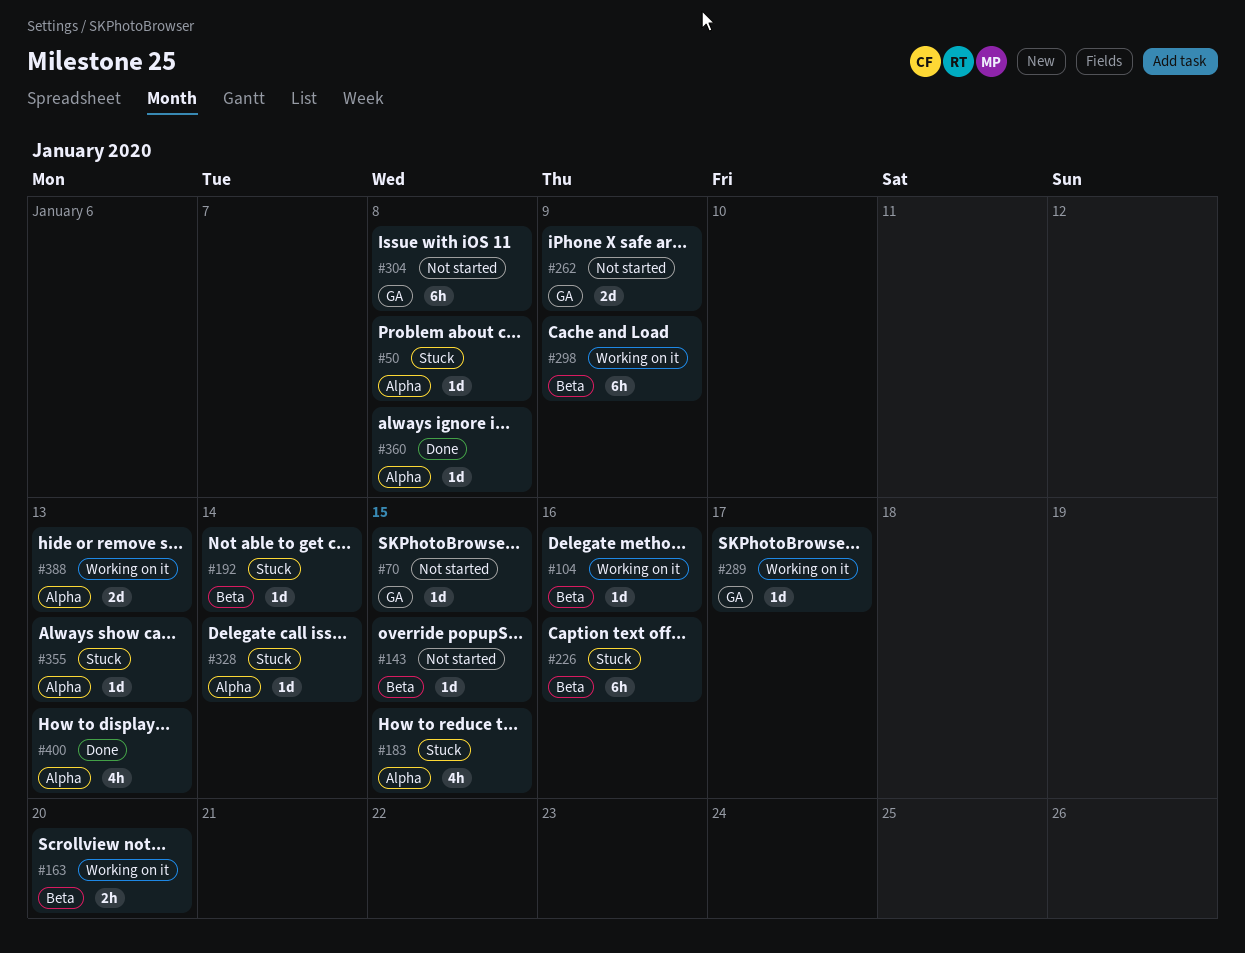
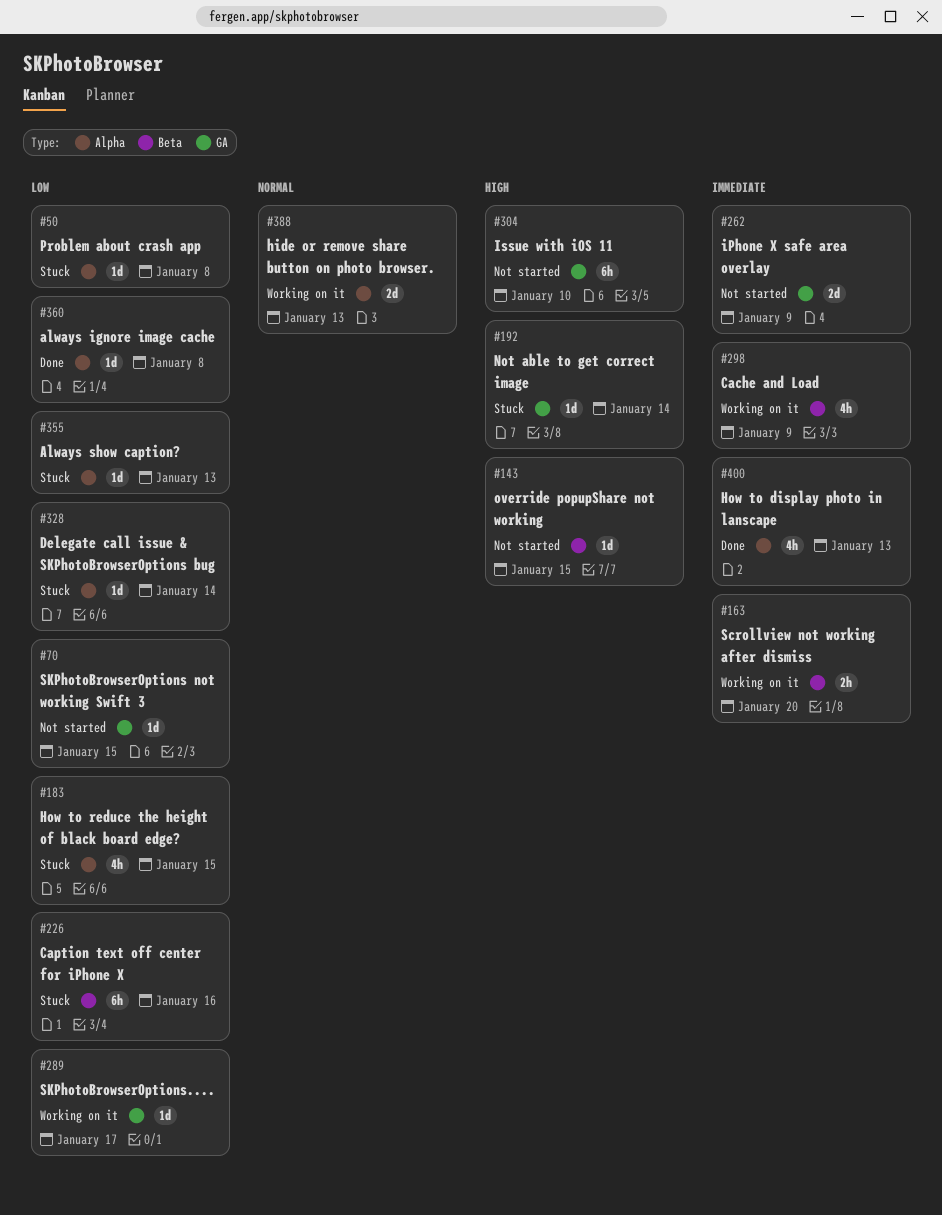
#104: present -> none
#192, label: Beta -> GA
#298, estimate: 6h -> 4h
#304, due: Jan 8 -> Jan 10

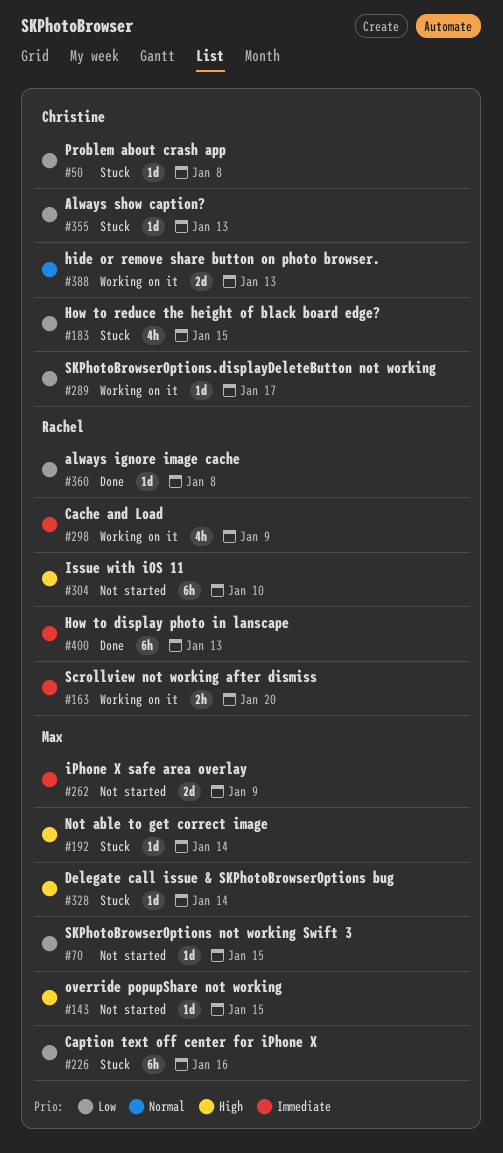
#328, priority: Low -> High
#400, estimate: 4h -> 6h

